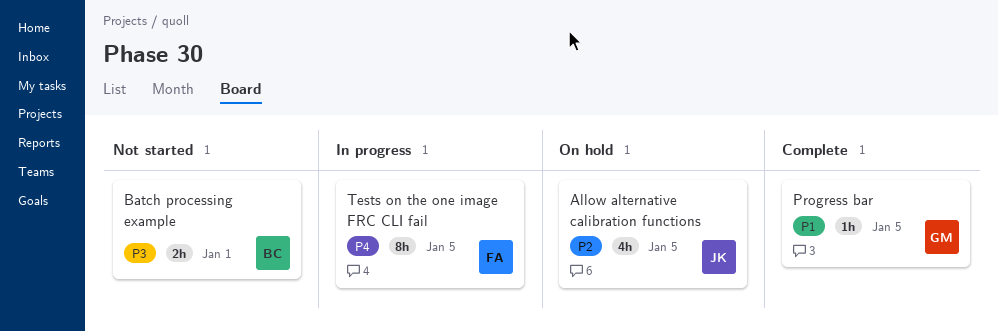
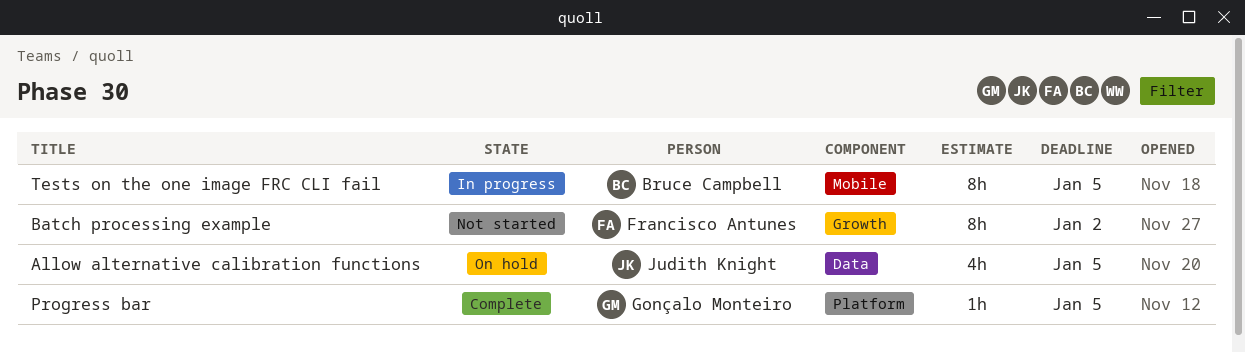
Batch processing example, owner: Bruce Campbell -> Francisco Antunes
Batch processing example, estimate: 2h -> 8h
Batch processing example, due: Jan 1 -> Jan 2
Tests on the one image FRC CLI fail, owner: Francisco Antunes -> Bruce Campbell

